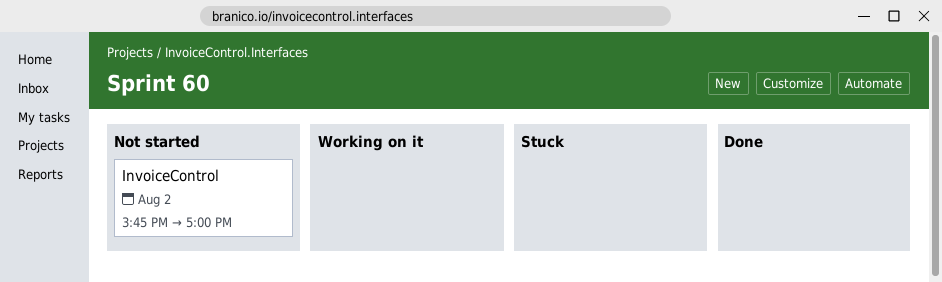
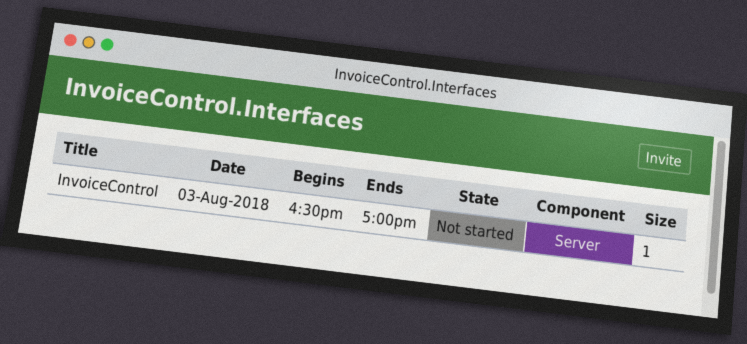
InvoiceControl, day: Aug 2 -> Aug 3
InvoiceControl, begins: 15:45 -> 16:30

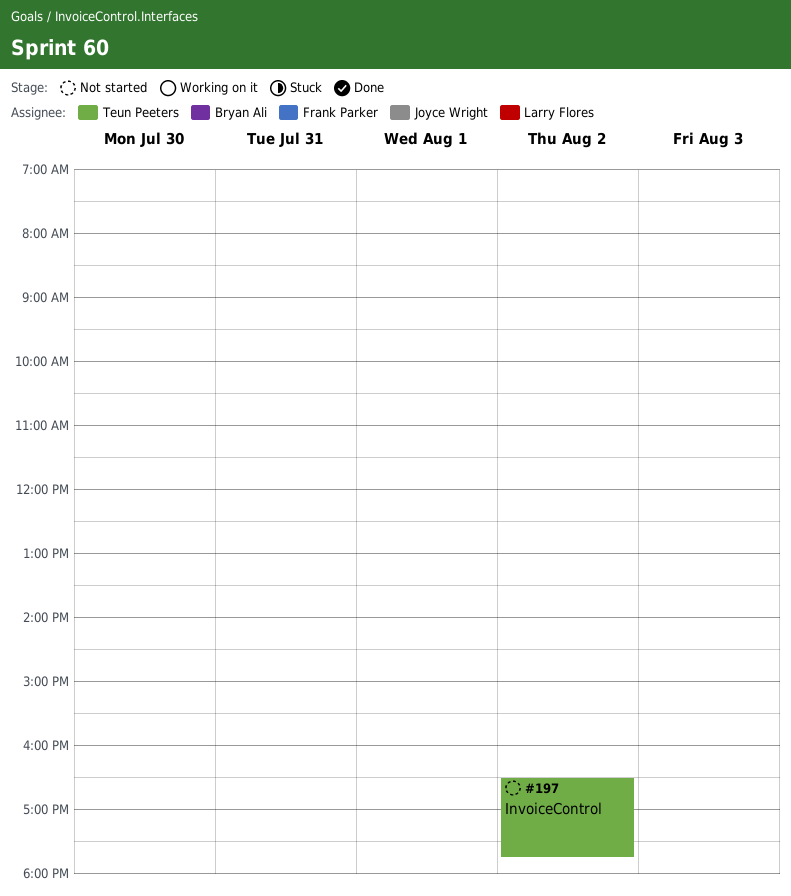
InvoiceControl, day: Aug 3 -> Aug 2
InvoiceControl, ends: 17:00 -> 17:45

